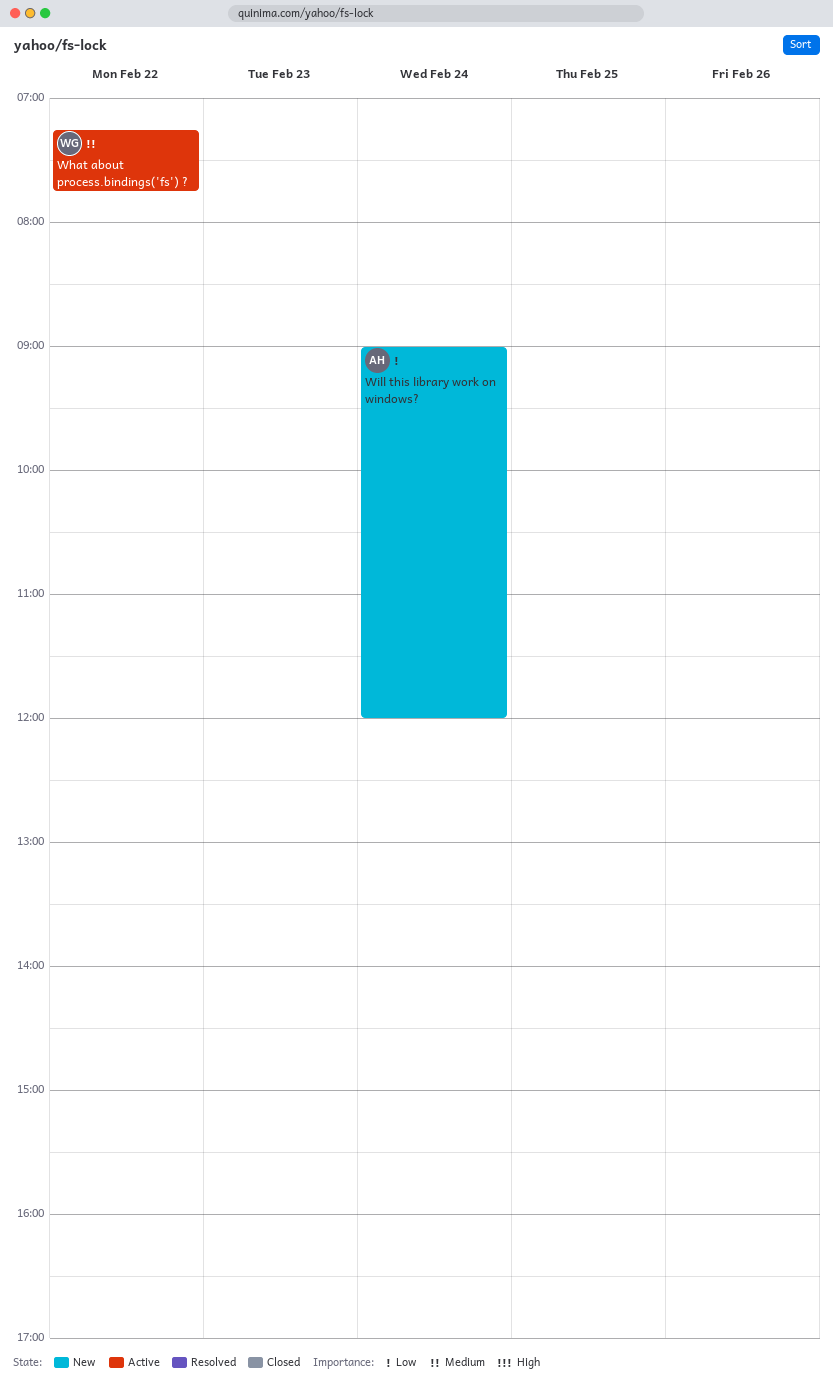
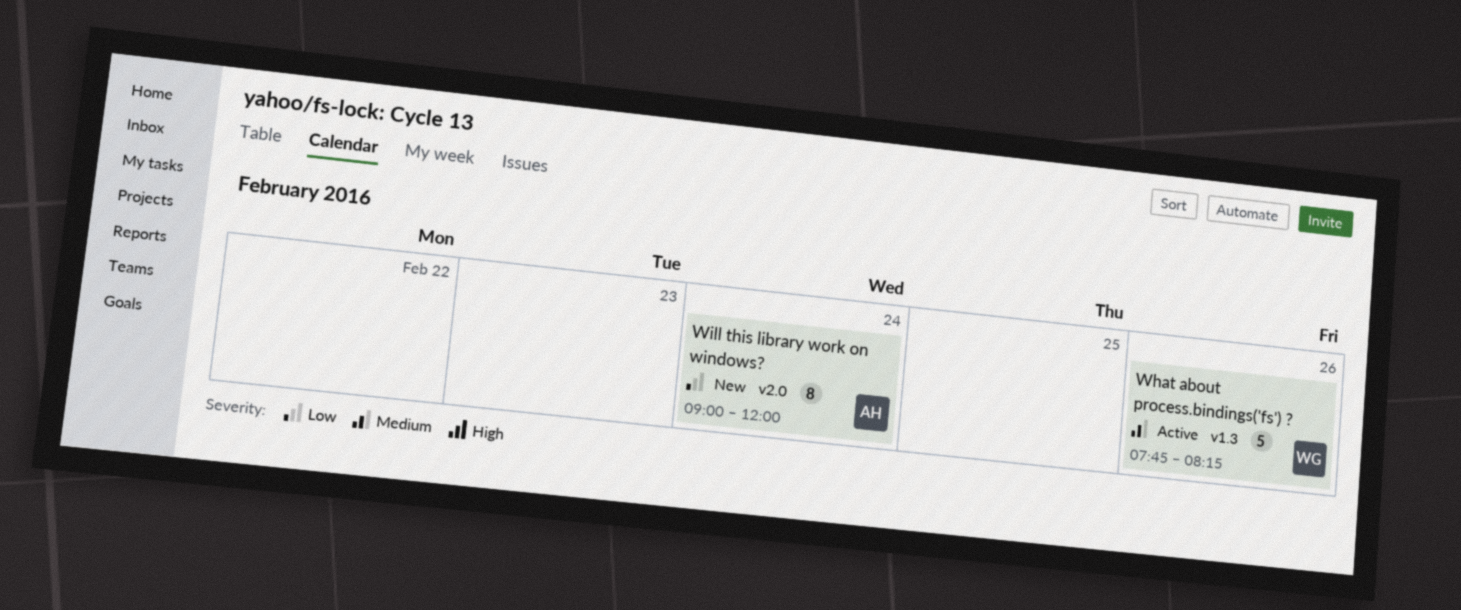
What about process.bindings('fs') ?, day: Feb 22 -> Feb 26
What about process.bindings('fs') ?, begins: 07:15 -> 07:45
What about process.bindings('fs') ?, ends: 07:45 -> 08:15

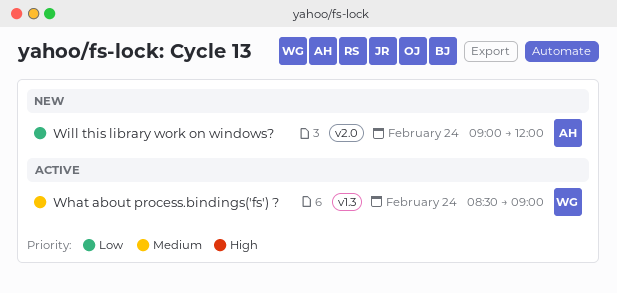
What about process.bindings('fs') ?, day: Feb 26 -> Feb 24
What about process.bindings('fs') ?, begins: 07:45 -> 08:30
What about process.bindings('fs') ?, ends: 08:15 -> 09:00

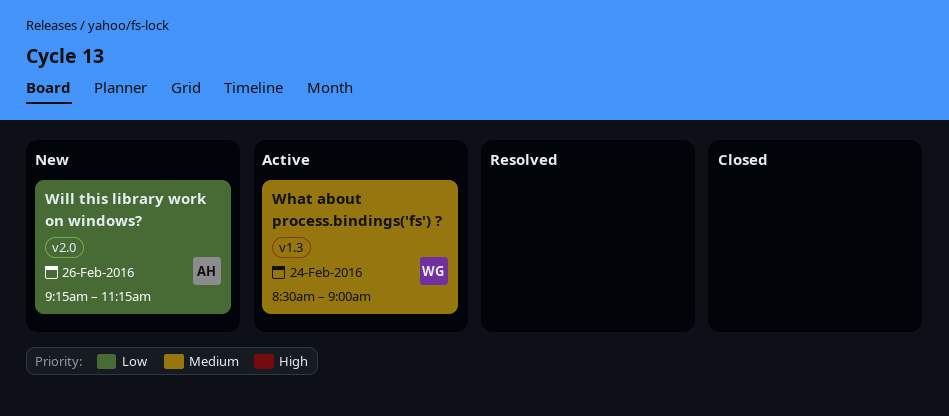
Will this library work on windows?, day: Feb 24 -> Feb 26
Will this library work on windows?, begins: 09:00 -> 09:15
Will this library work on windows?, ends: 12:00 -> 11:15

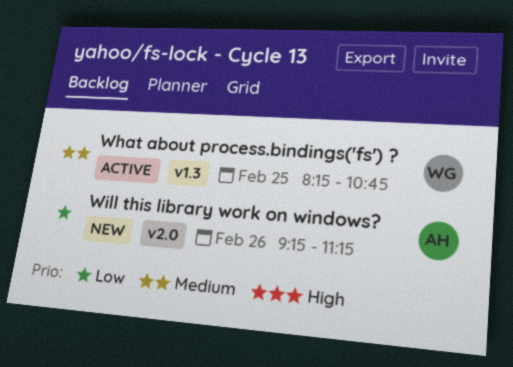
What about process.bindings('fs') ?, day: Feb 24 -> Feb 25
What about process.bindings('fs') ?, begins: 08:30 -> 08:15
What about process.bindings('fs') ?, ends: 09:00 -> 10:45

